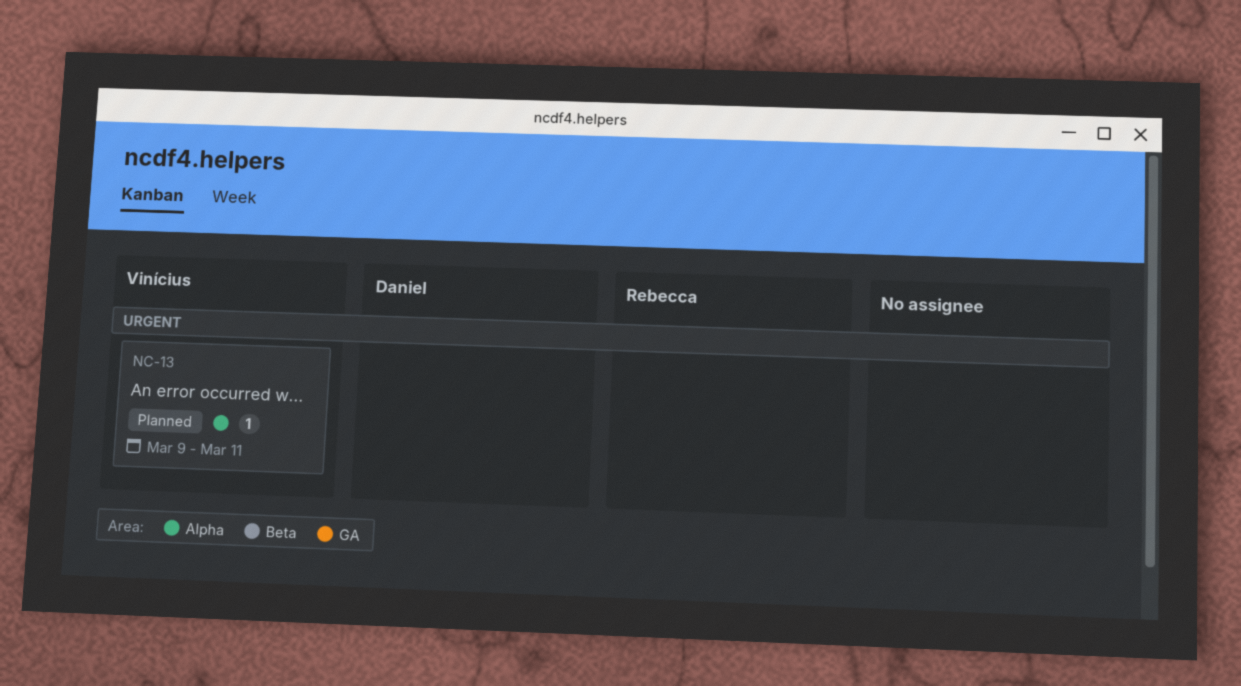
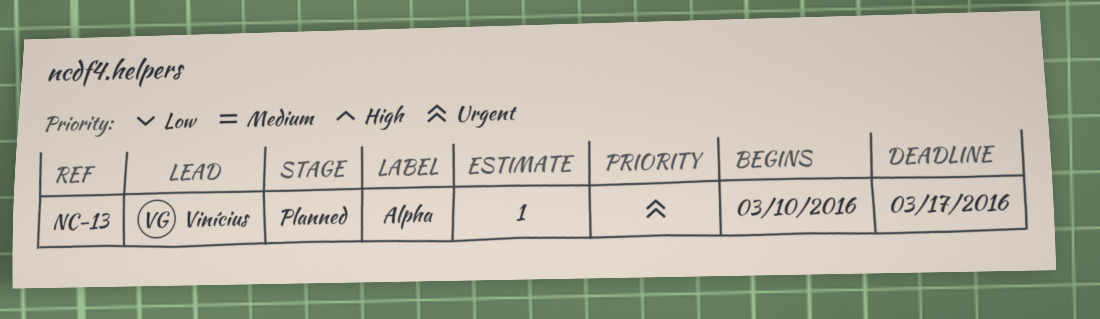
NC-13, start: Mar 9 -> Mar 10
NC-13, due: Mar 11 -> Mar 17

